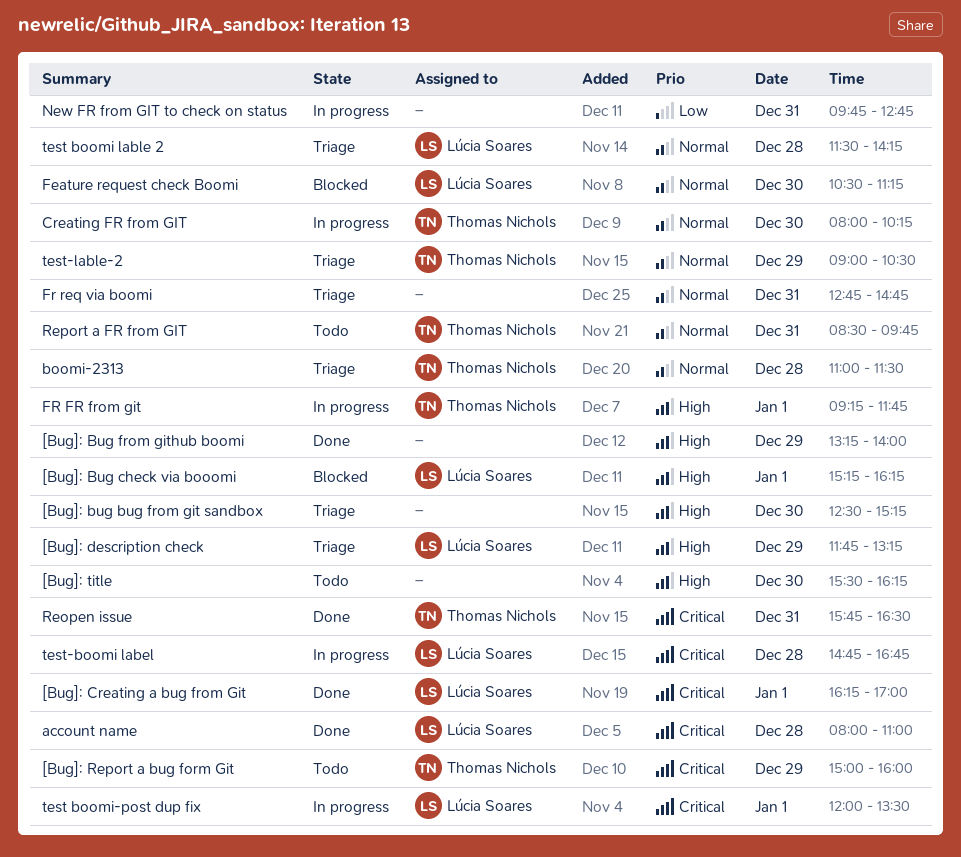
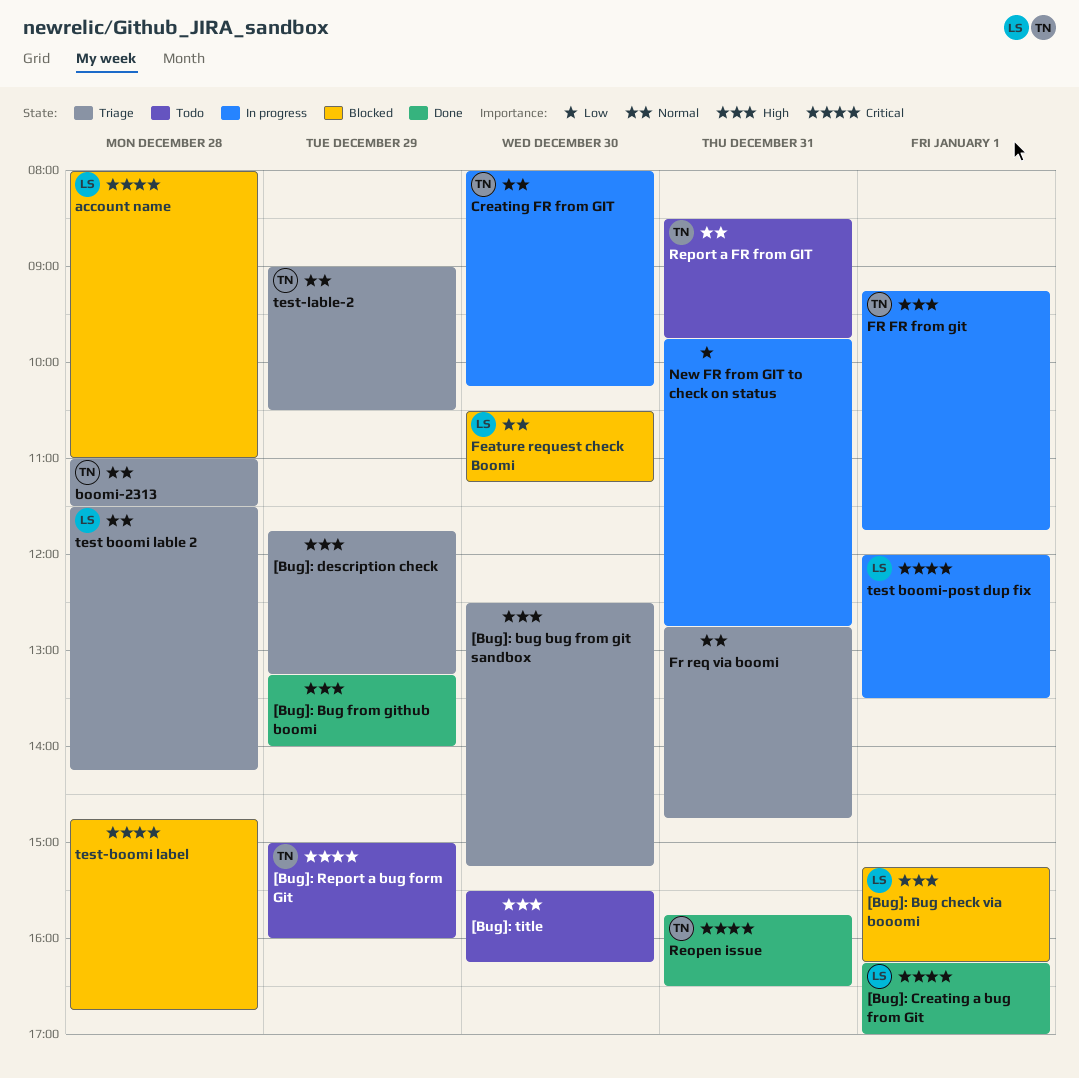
[Bug]: description check, owner: Lúcia Soares -> none
account name, status: Done -> Blocked
test-boomi label, status: In progress -> Blocked
test-boomi label, owner: Lúcia Soares -> none

